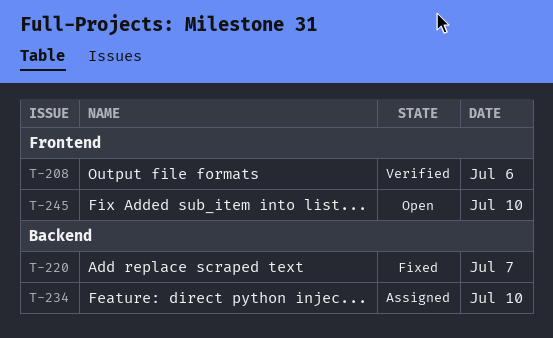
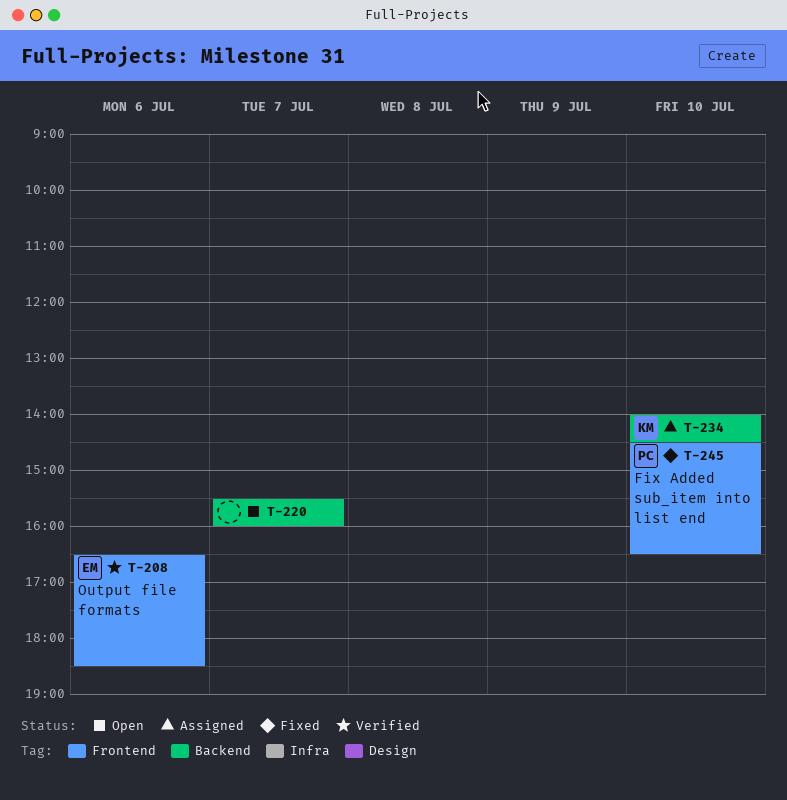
T-220, status: Fixed -> Open
T-245, status: Open -> Fixed

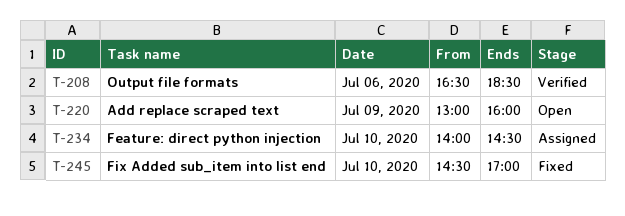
T-220, day: Jul 7 -> Jul 9
T-220, begins: 15:30 -> 13:00
T-245, ends: 16:30 -> 17:00

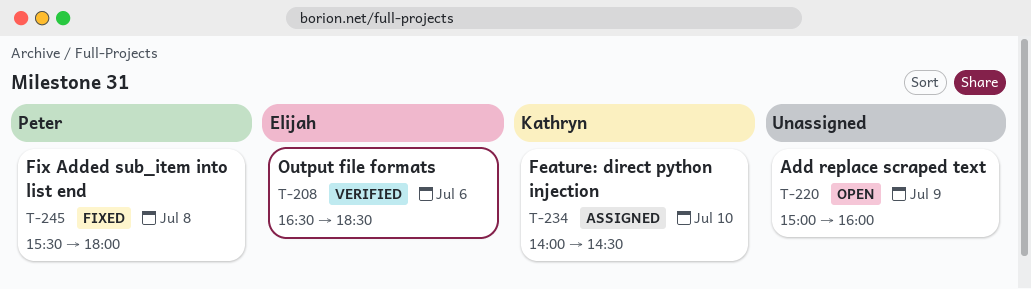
T-220, begins: 13:00 -> 15:00
T-245, day: Jul 10 -> Jul 8
T-245, begins: 14:30 -> 15:30
T-245, ends: 17:00 -> 18:00

